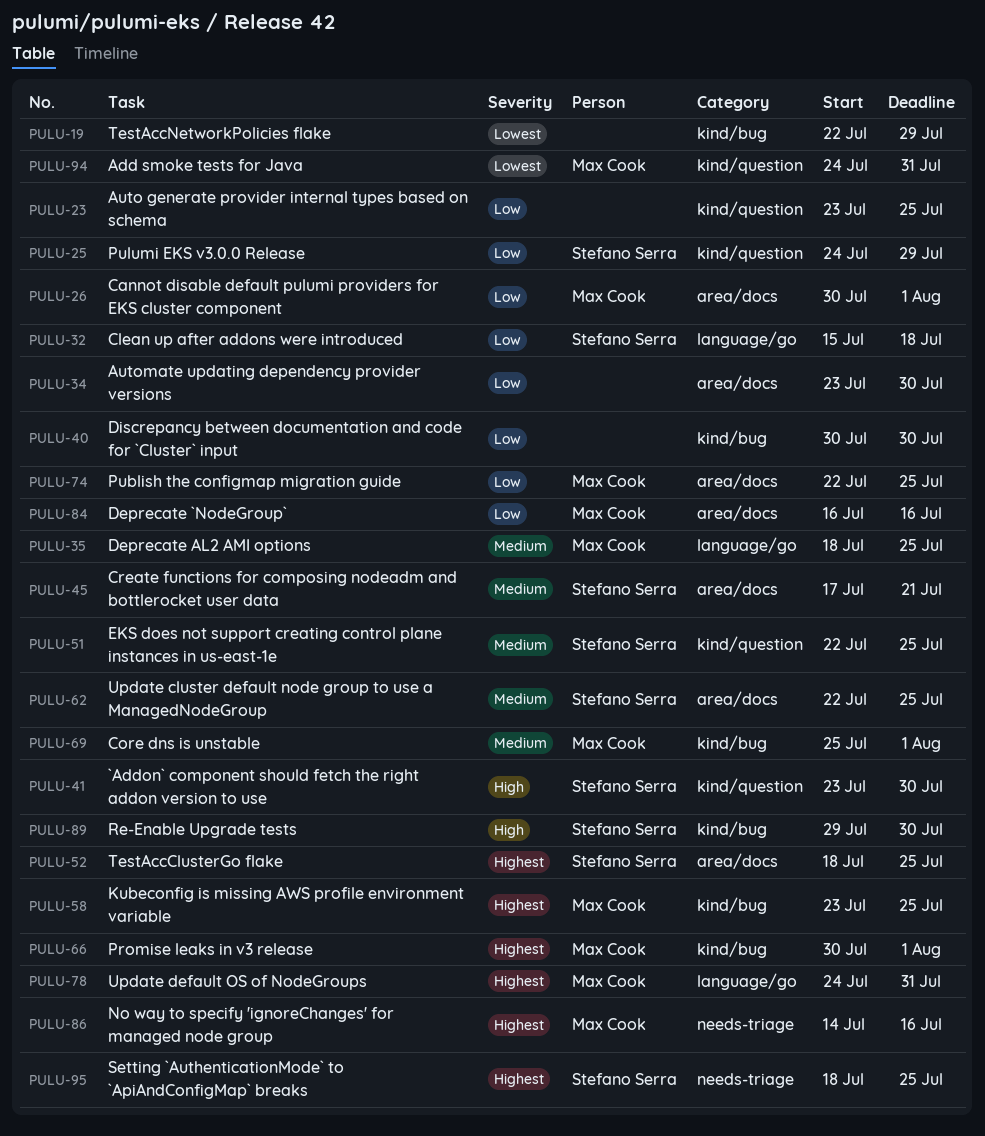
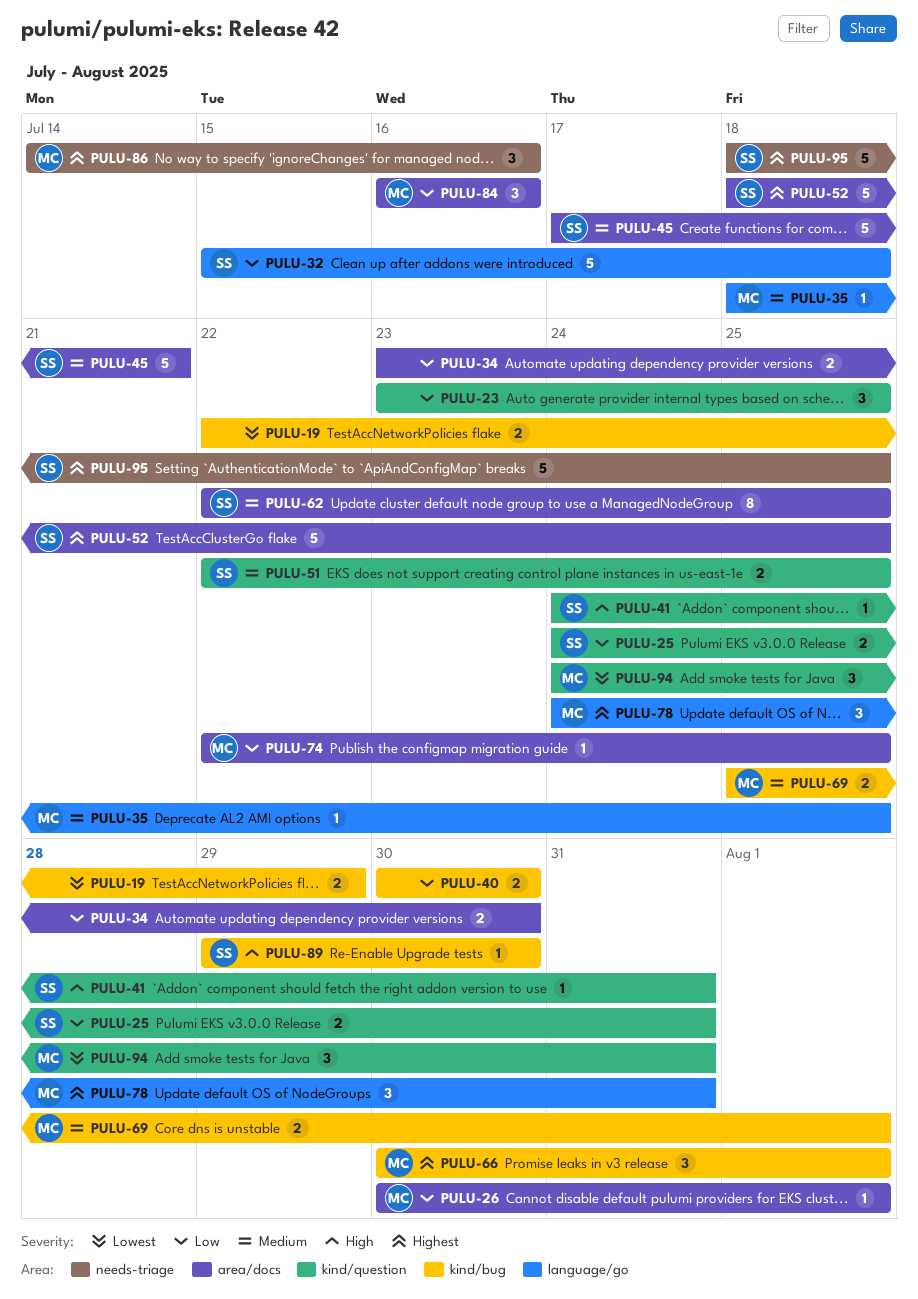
PULU-25, due: Jul 29 -> Jul 31
PULU-41, start: Jul 23 -> Jul 24
PULU-41, due: Jul 30 -> Jul 31
PULU-58: present -> none

